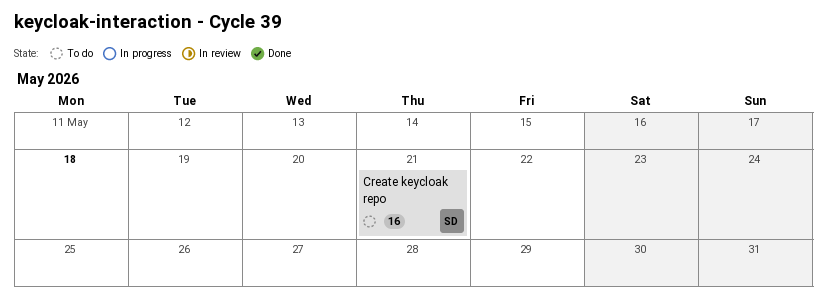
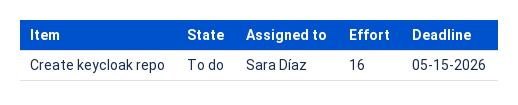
Create keycloak repo, due: May 21 -> May 15

